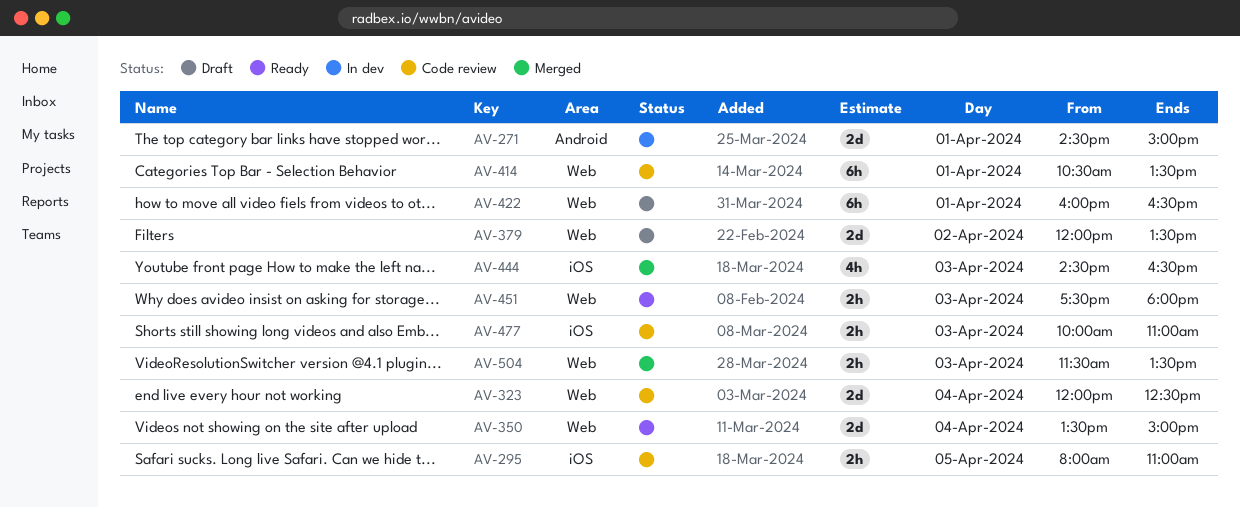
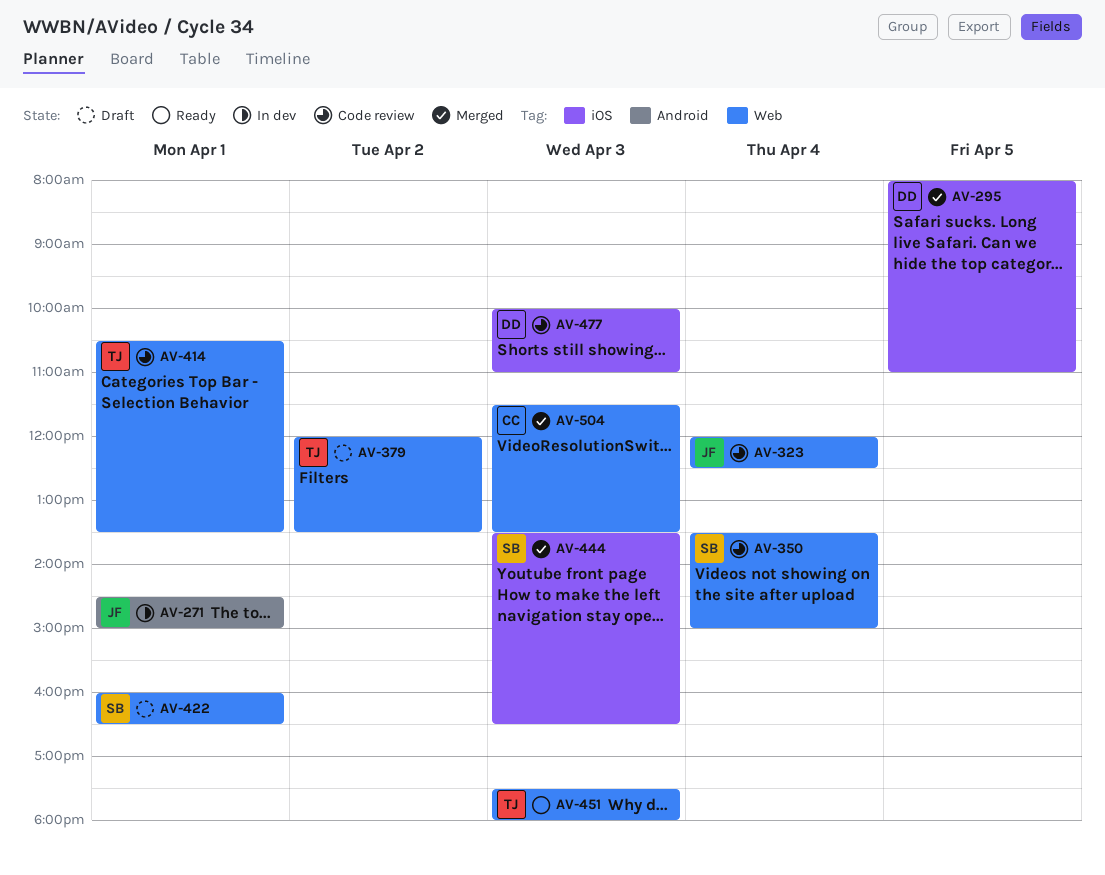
AV-295, status: Code review -> Merged
AV-350, status: Ready -> Code review
AV-444, begins: 14:30 -> 13:30

